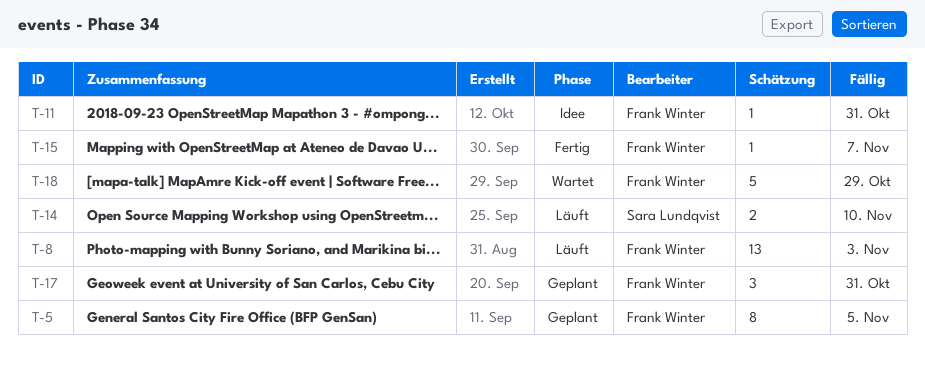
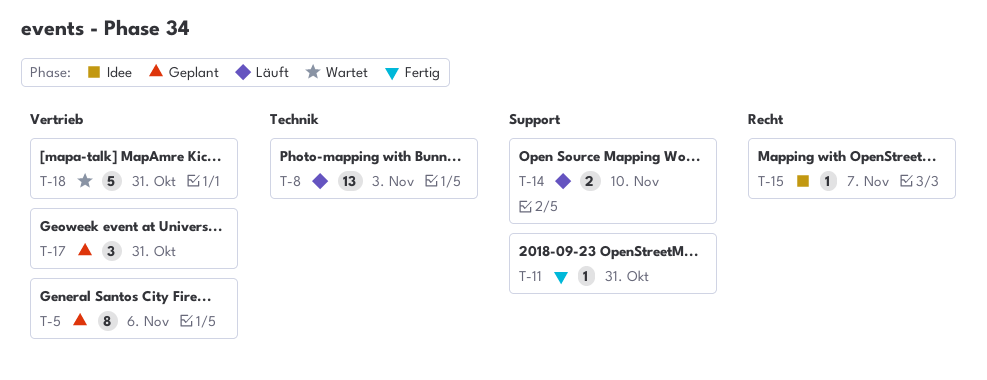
T-5, due: Nov 5 -> Nov 6
T-11, status: Idee -> Fertig
T-15, status: Fertig -> Idee
T-18, due: Oct 29 -> Oct 31

